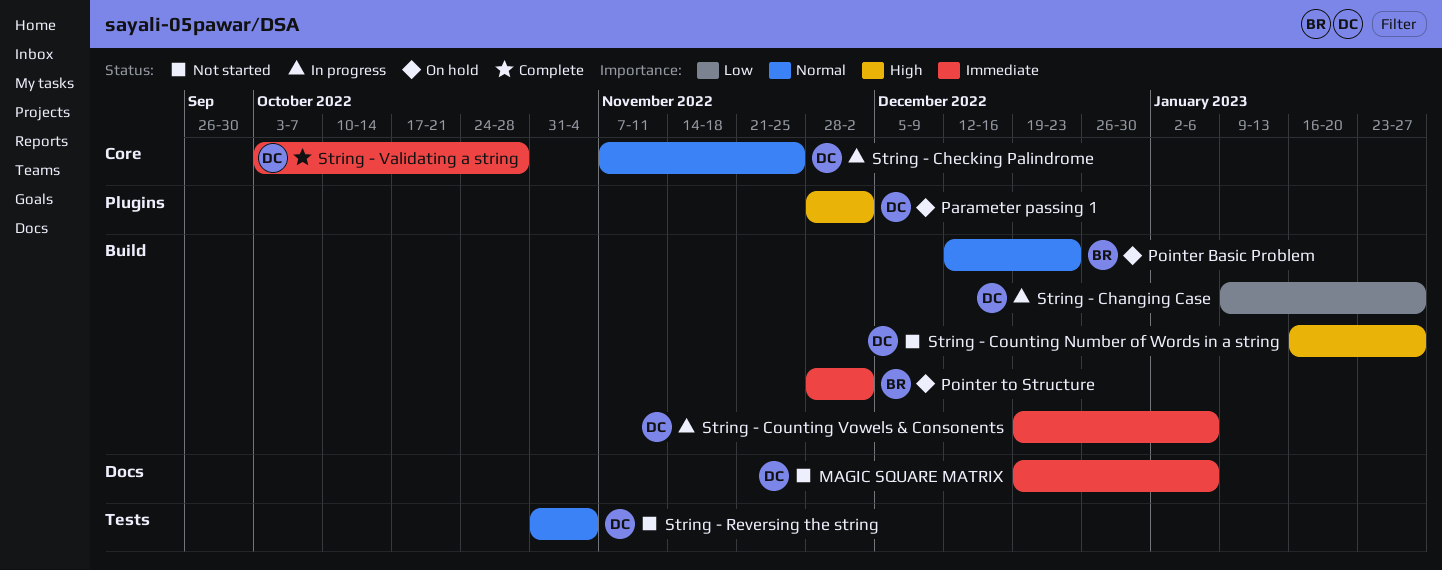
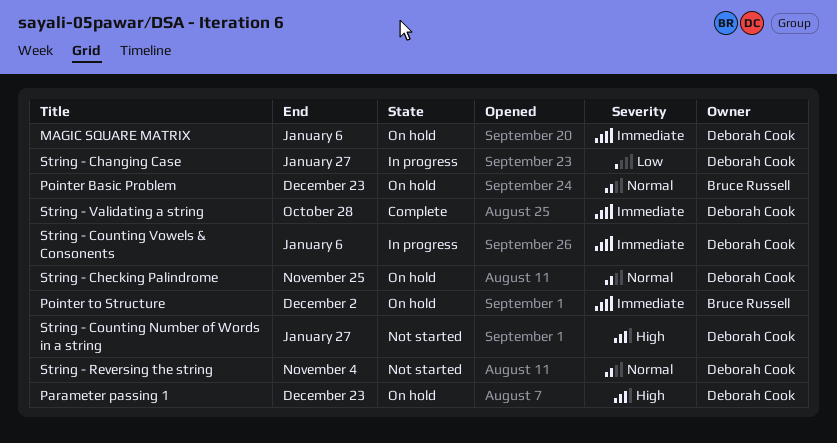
MAGIC SQUARE MATRIX, status: Not started -> On hold
Parameter passing 1, due: Dec 2 -> Dec 23
String - Checking Palindrome, status: In progress -> On hold

